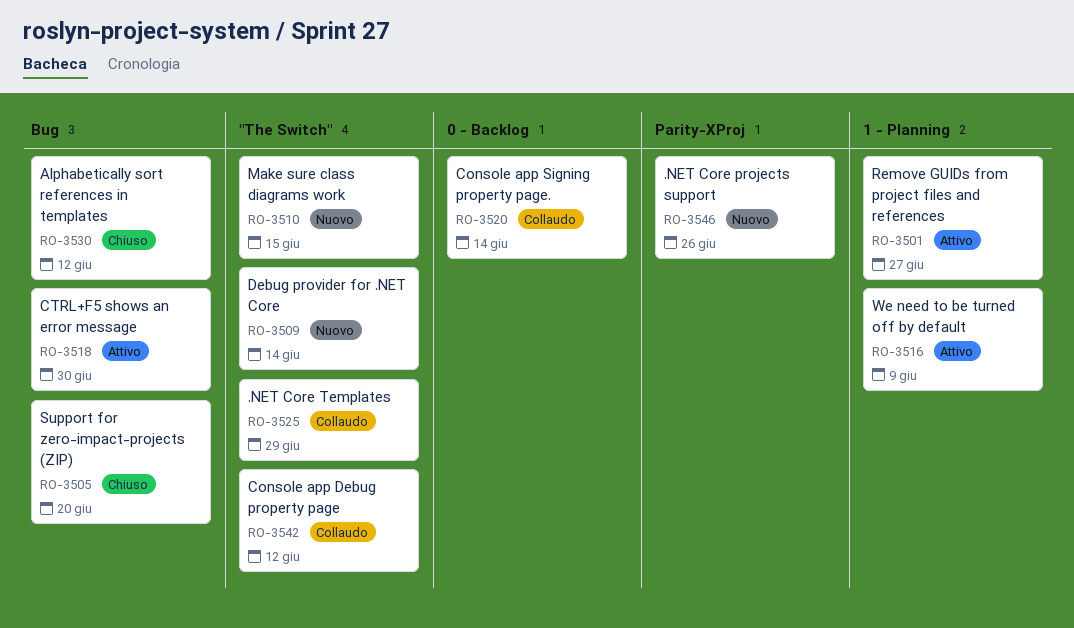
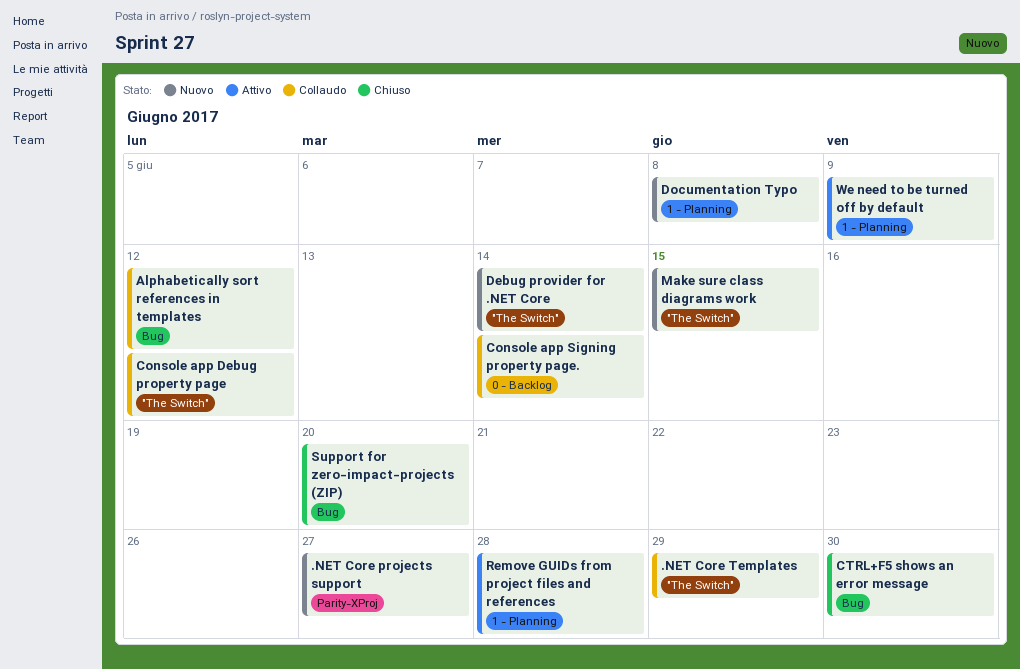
.NET Core projects support, due: Jun 26 -> Jun 27
Alphabetically sort references in templates, status: Chiuso -> Collaudo
CTRL+F5 shows an error message, status: Attivo -> Chiuso
Documentation Typo: none -> present
Remove GUIDs from project files and references, due: Jun 27 -> Jun 28

